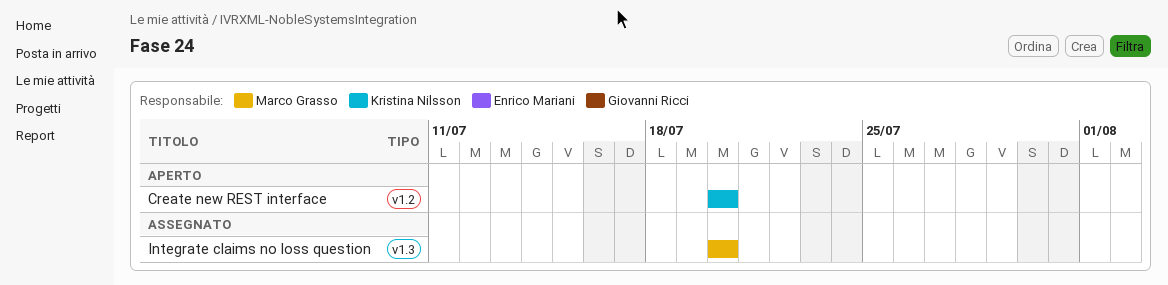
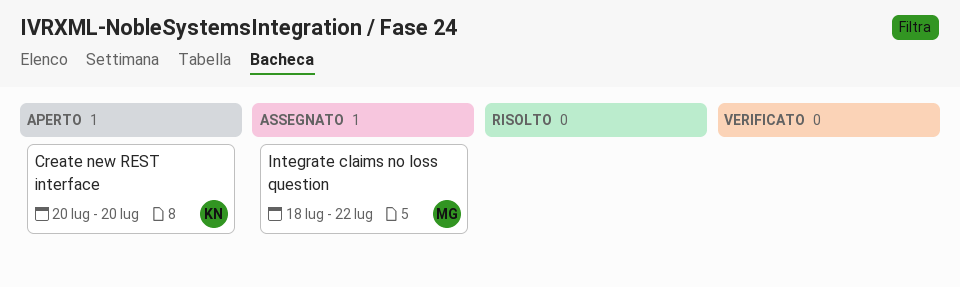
Integrate claims no loss question, start: Jul 20 -> Jul 18
Integrate claims no loss question, due: Jul 20 -> Jul 22

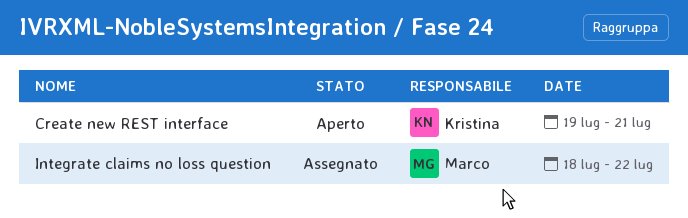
Create new REST interface, start: Jul 20 -> Jul 19
Create new REST interface, due: Jul 20 -> Jul 21

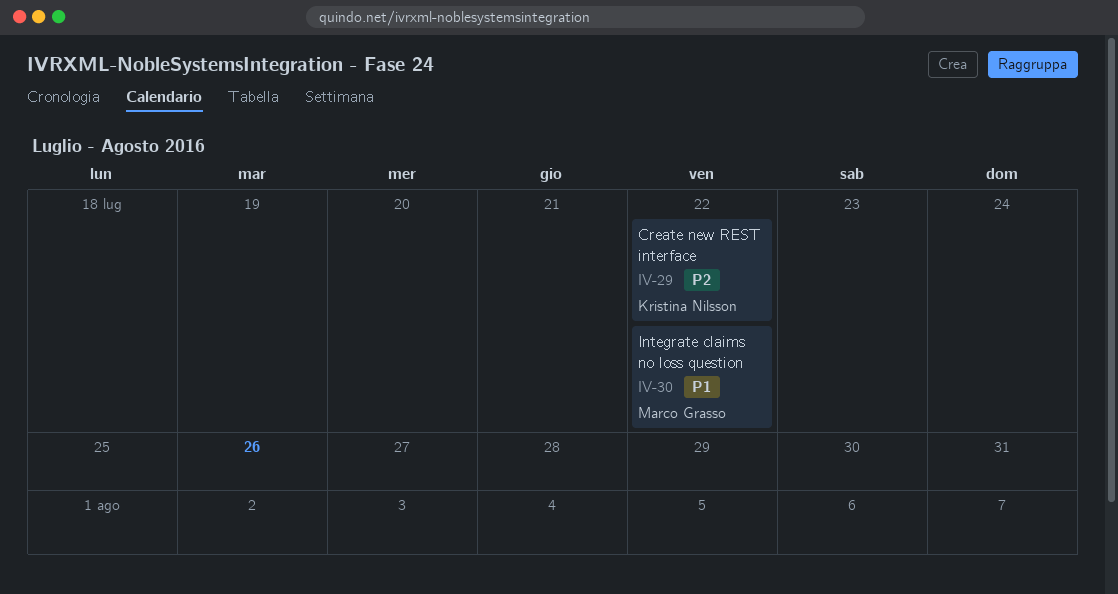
Create new REST interface, due: Jul 21 -> Jul 22

